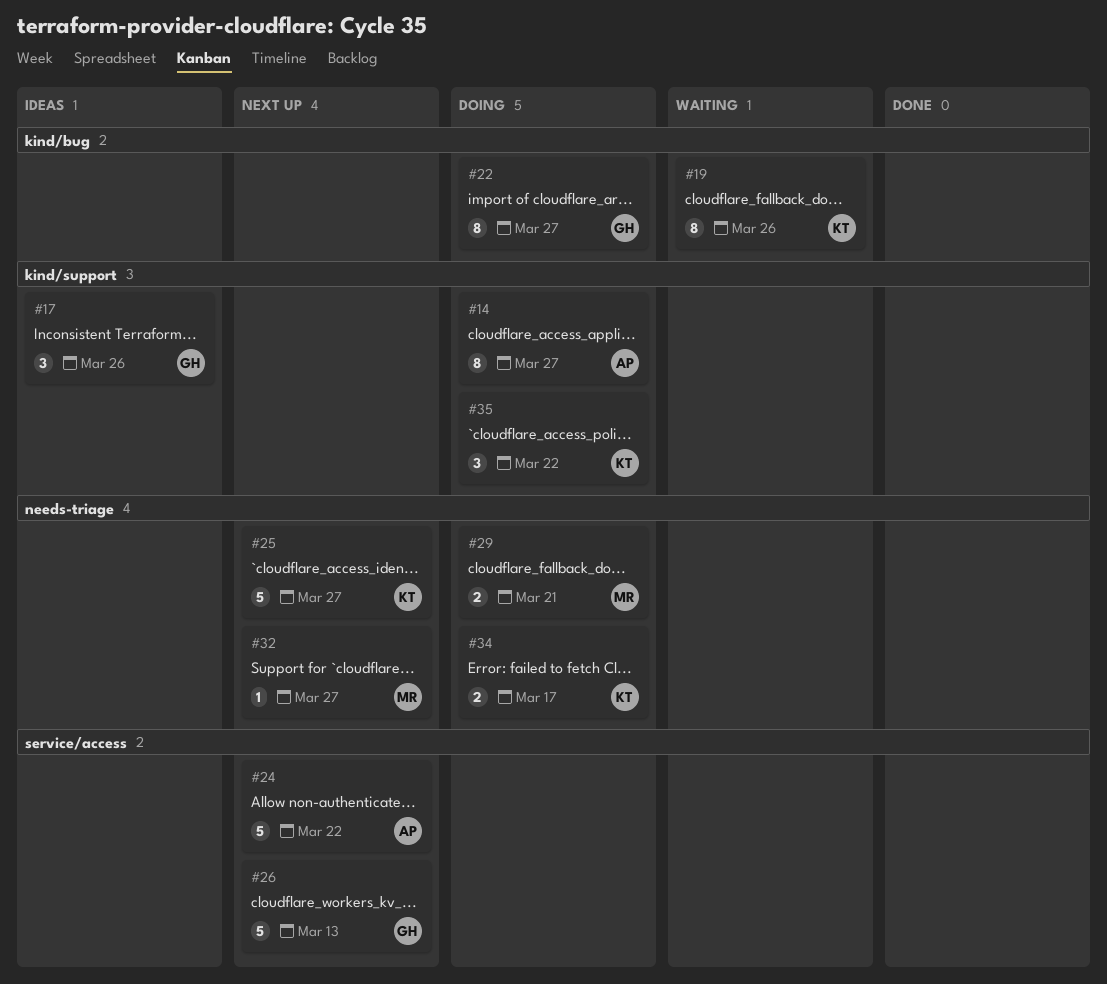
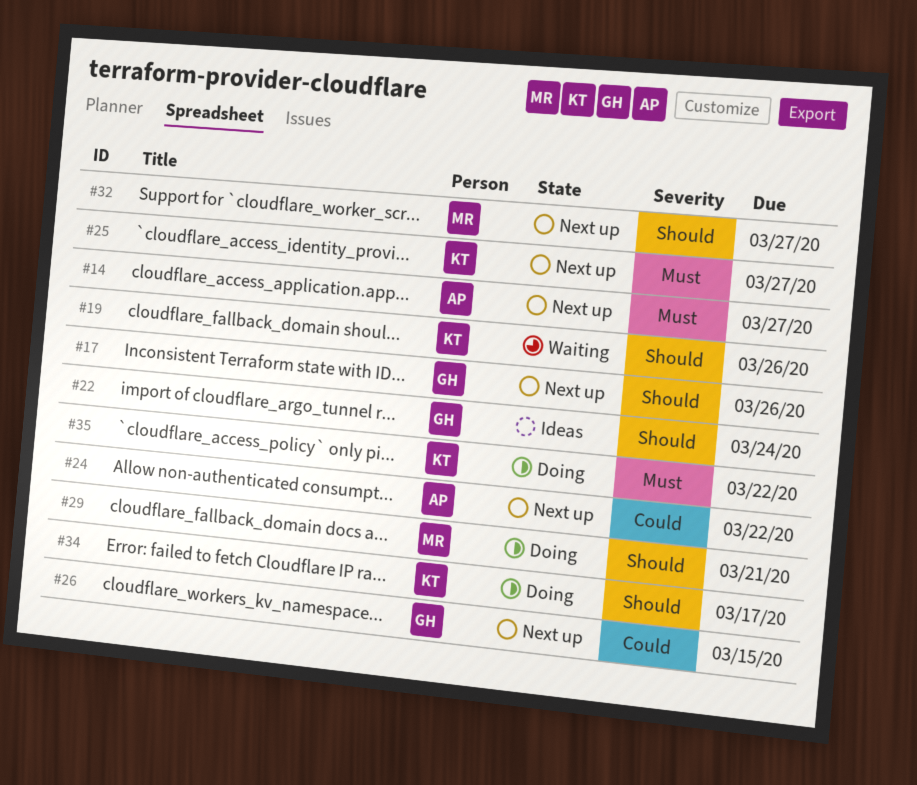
#14, status: Doing -> Next up
#17, status: Ideas -> Next up
#22, status: Doing -> Ideas
#22, due: Mar 27 -> Mar 24
#26, due: Mar 13 -> Mar 15

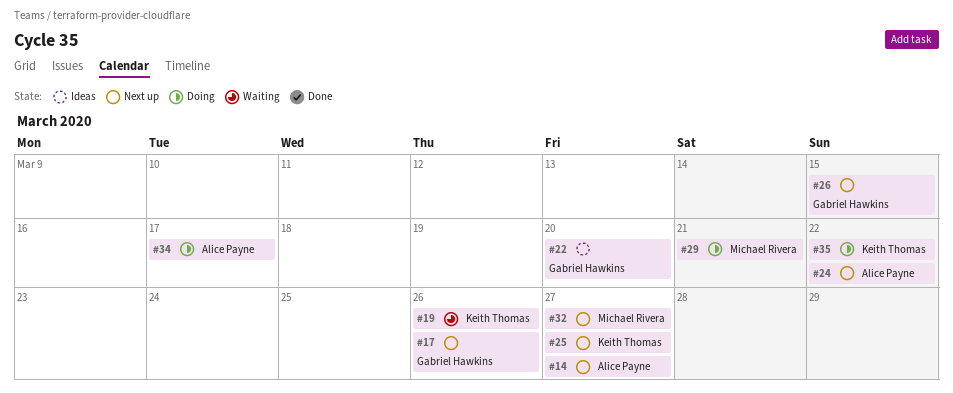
#22, due: Mar 24 -> Mar 20
#34, owner: Keith Thomas -> Alice Payne

